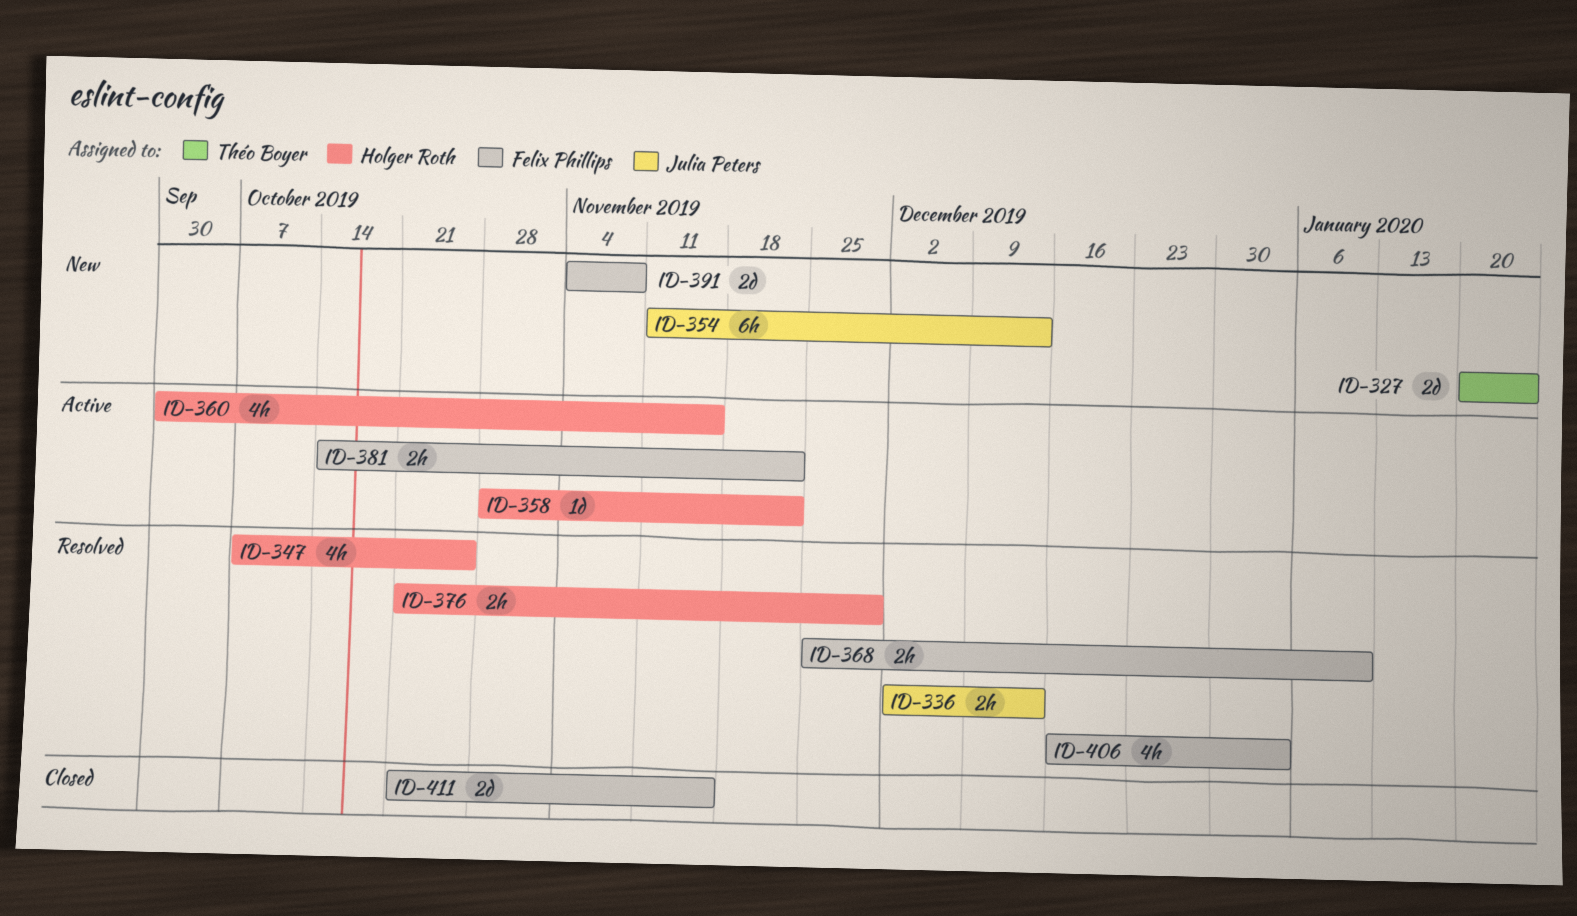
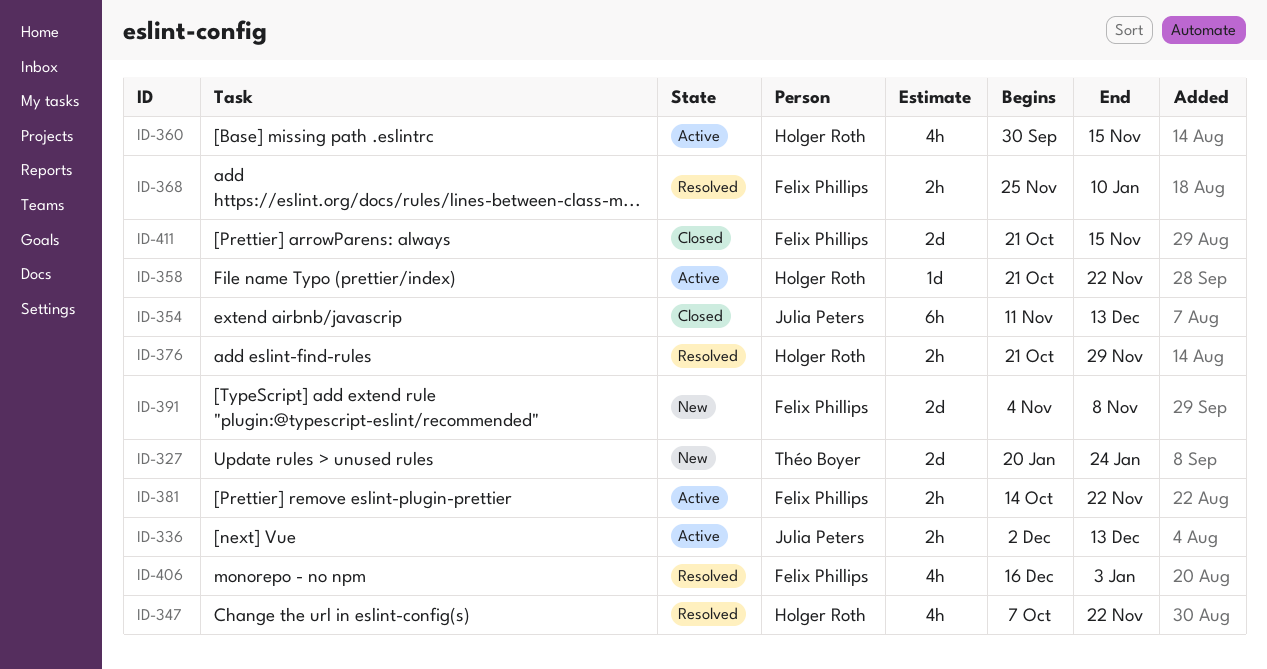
ID-336, status: Resolved -> Active
ID-347, due: Oct 25 -> Nov 22
ID-354, status: New -> Closed
ID-358, start: Oct 28 -> Oct 21

